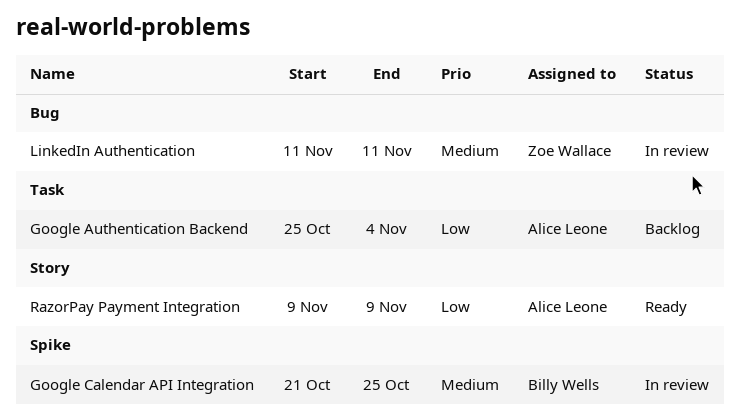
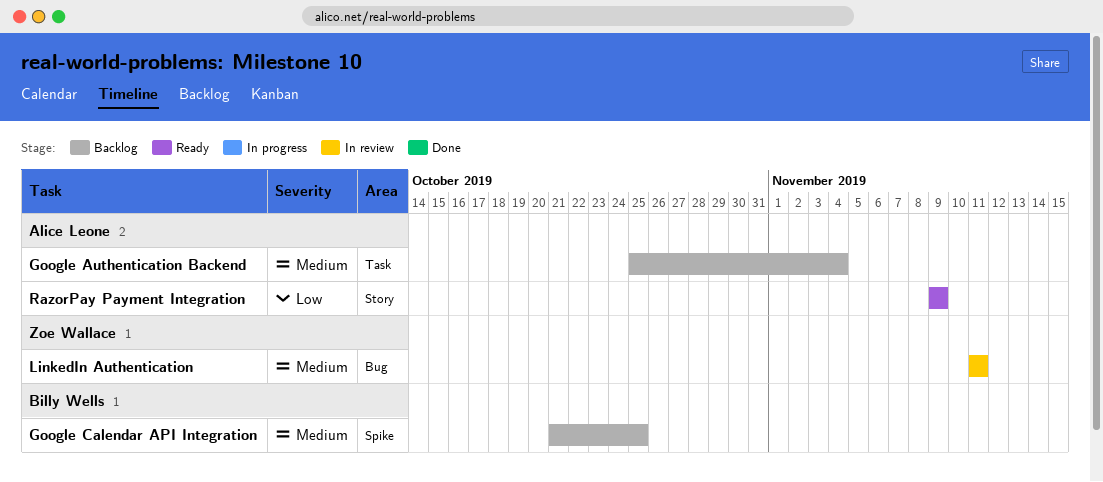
Google Authentication Backend, priority: Low -> Medium
Google Calendar API Integration, status: In review -> Backlog

